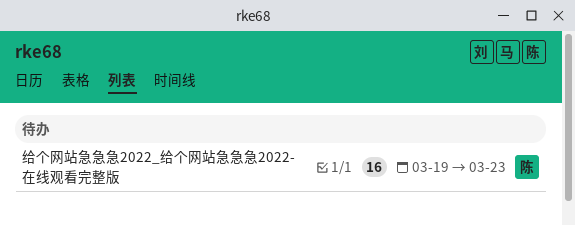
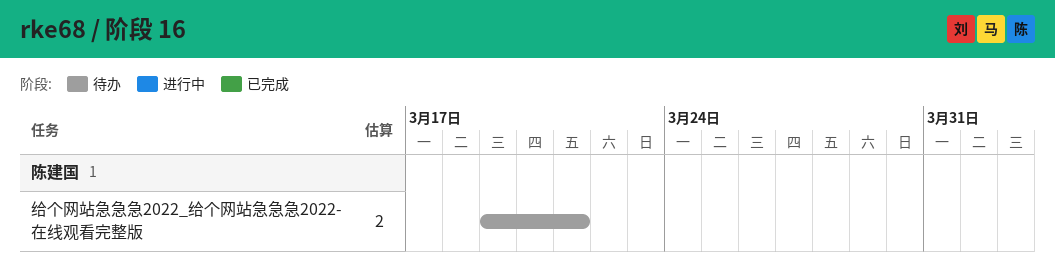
给个网站急急急2022_给个网站急急急2022-在线观看完整版, estimate: 16 -> 2
给个网站急急急2022_给个网站急急急2022-在线观看完整版, due: Mar 23 -> Mar 21

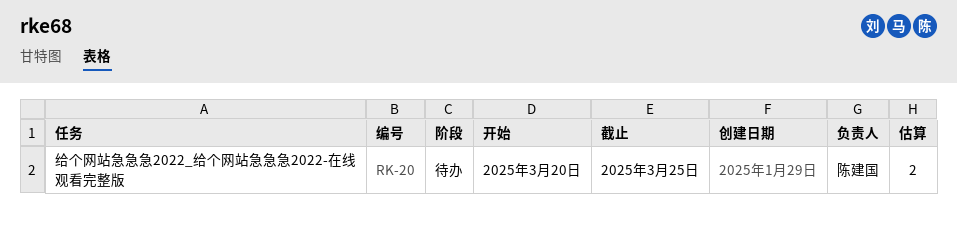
给个网站急急急2022_给个网站急急急2022-在线观看完整版, start: Mar 19 -> Mar 20
给个网站急急急2022_给个网站急急急2022-在线观看完整版, due: Mar 21 -> Mar 25

